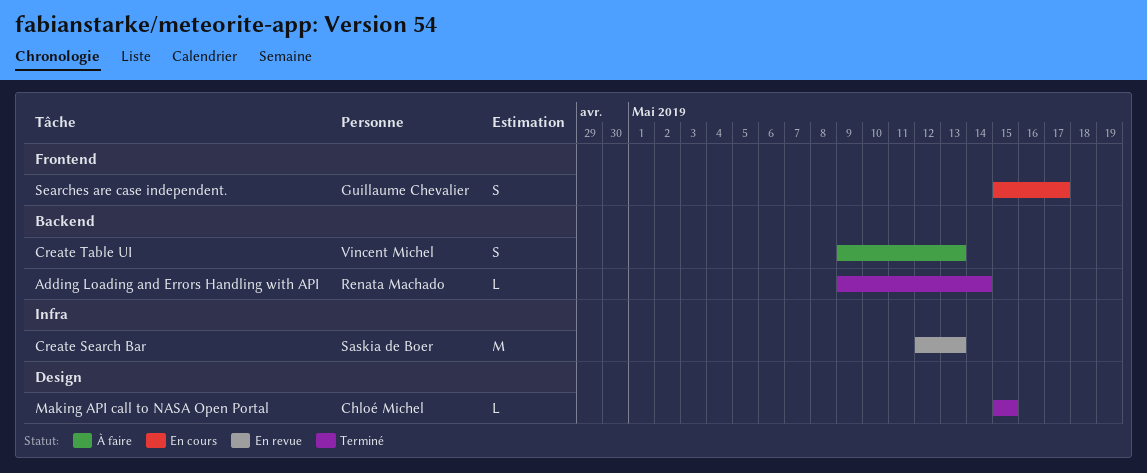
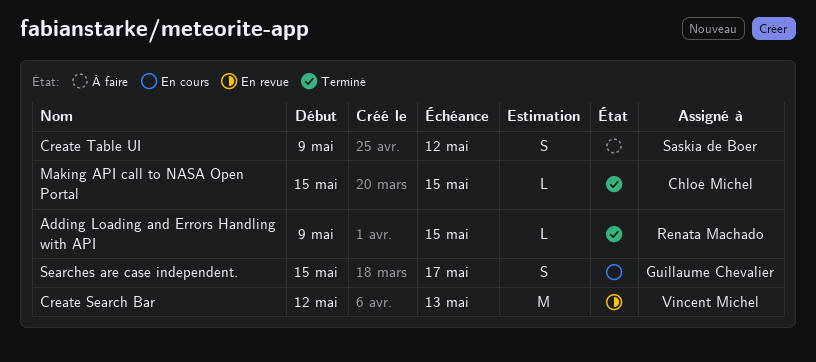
Adding Loading and Errors Handling with API, due: May 14 -> May 15
Create Search Bar, owner: Saskia de Boer -> Vincent Michel
Create Table UI, owner: Vincent Michel -> Saskia de Boer
Create Table UI, due: May 13 -> May 12

